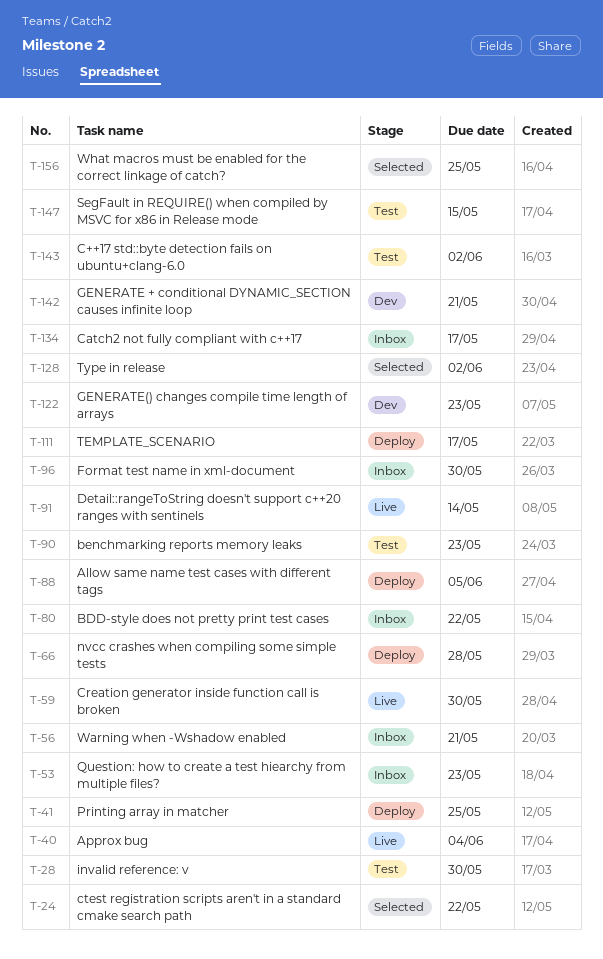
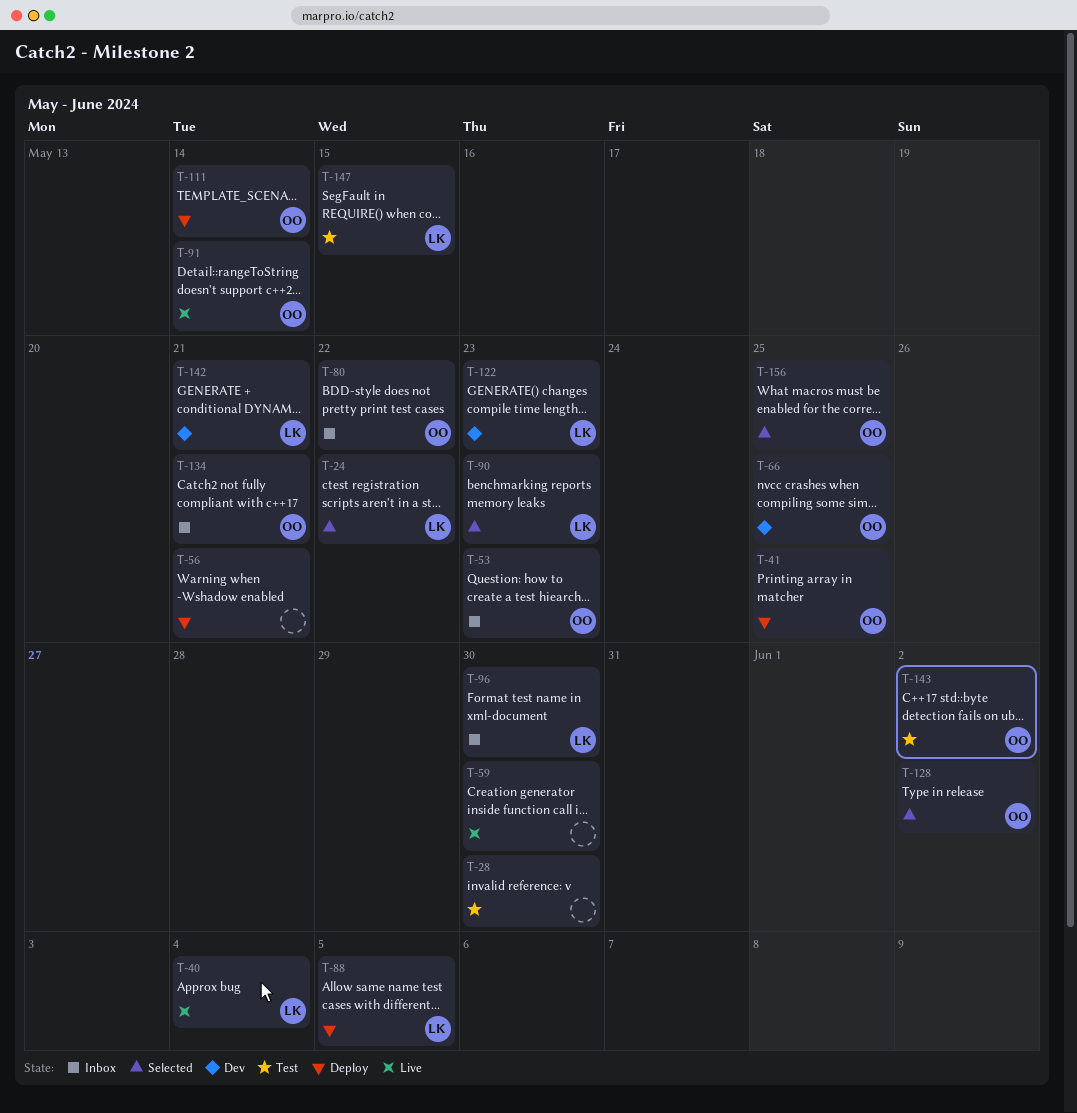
T-56, status: Inbox -> Deploy
T-66, status: Deploy -> Dev
T-66, due: May 28 -> May 25
T-90, status: Test -> Selected
T-111, due: May 17 -> May 14
T-134, due: May 17 -> May 21

